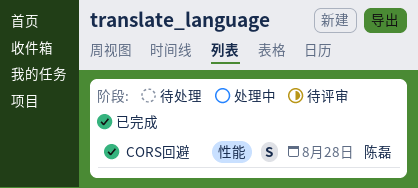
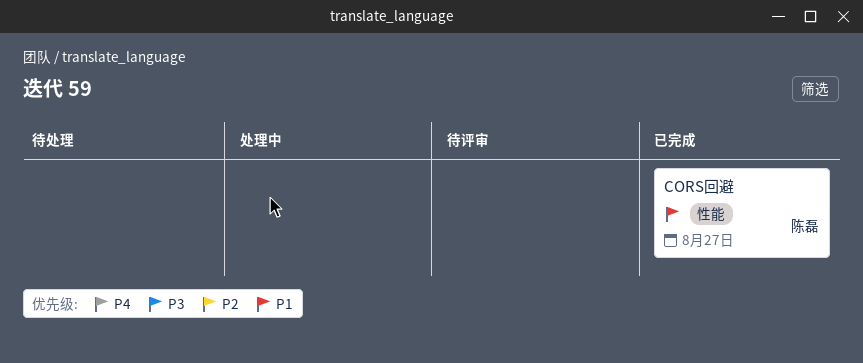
CORS回避, due: Aug 28 -> Aug 27

